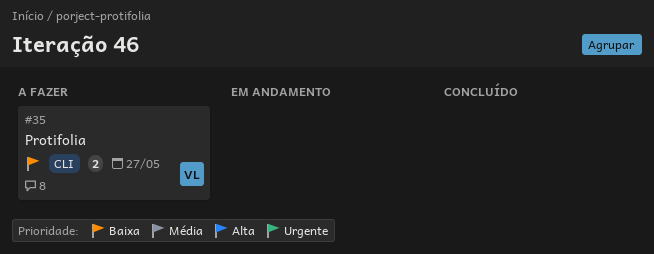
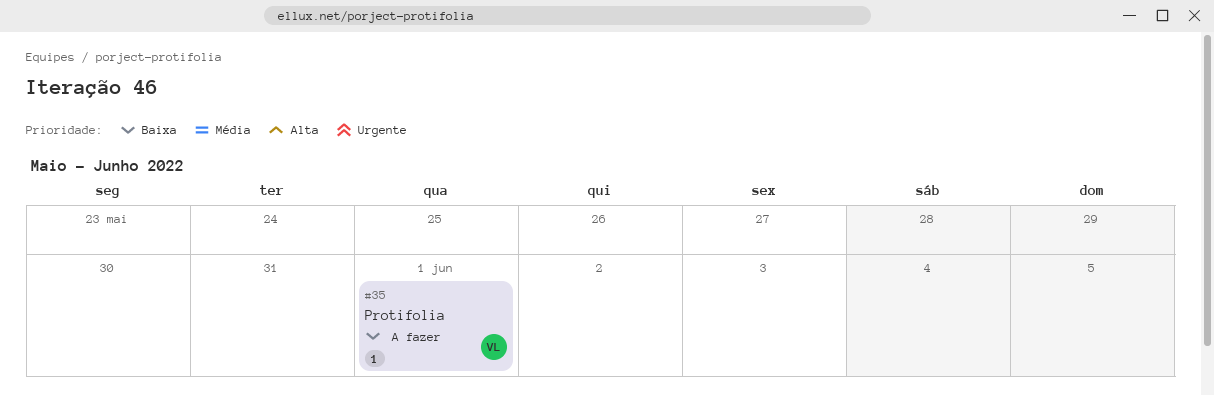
#35, estimate: 2 -> 1
#35, due: May 27 -> Jun 1

